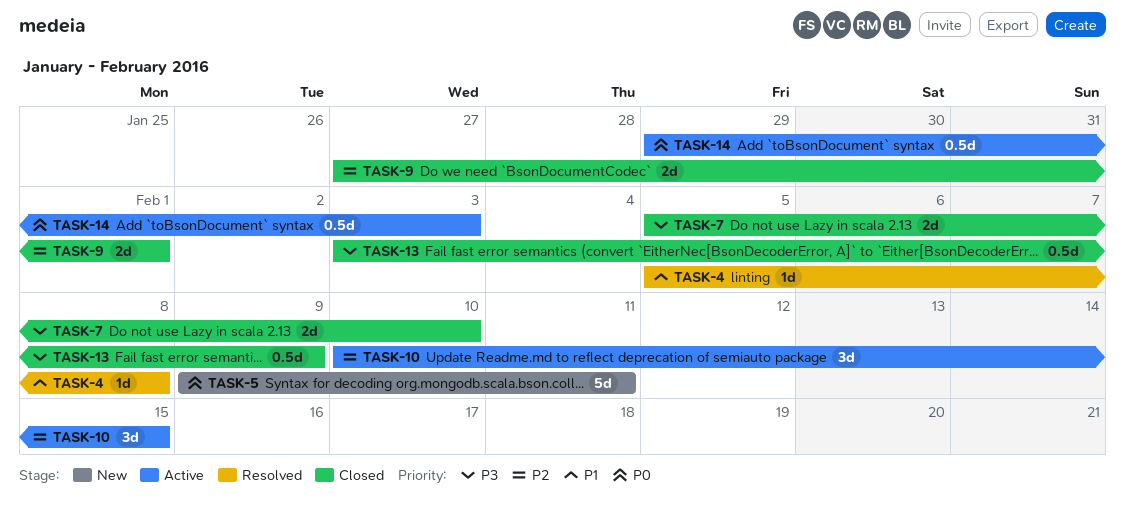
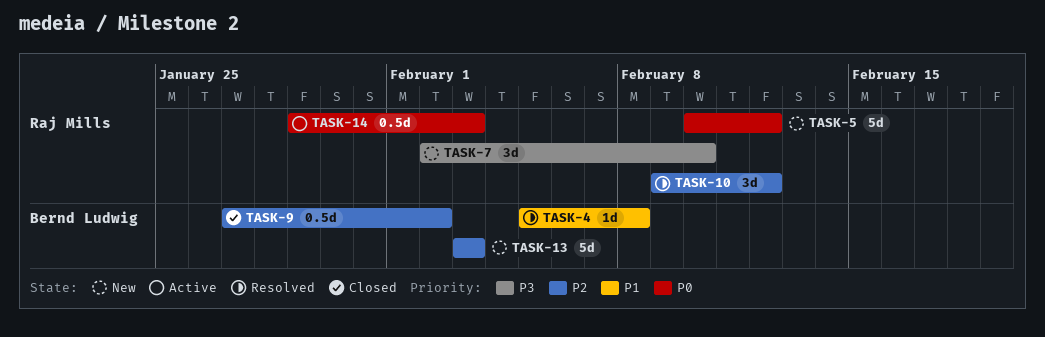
TASK-5, start: Feb 9 -> Feb 10
TASK-5, due: Feb 11 -> Feb 12
TASK-7, status: Closed -> New
TASK-7, estimate: 2d -> 3d
TASK-7, start: Feb 5 -> Feb 2
TASK-9, estimate: 2d -> 0.5d
TASK-9, due: Feb 1 -> Feb 2
TASK-10, status: Active -> Resolved
TASK-10, start: Feb 10 -> Feb 9
TASK-10, due: Feb 15 -> Feb 12
TASK-13, status: Closed -> New
TASK-13, priority: P3 -> P2
TASK-13, estimate: 0.5d -> 5d
TASK-13, due: Feb 9 -> Feb 3

